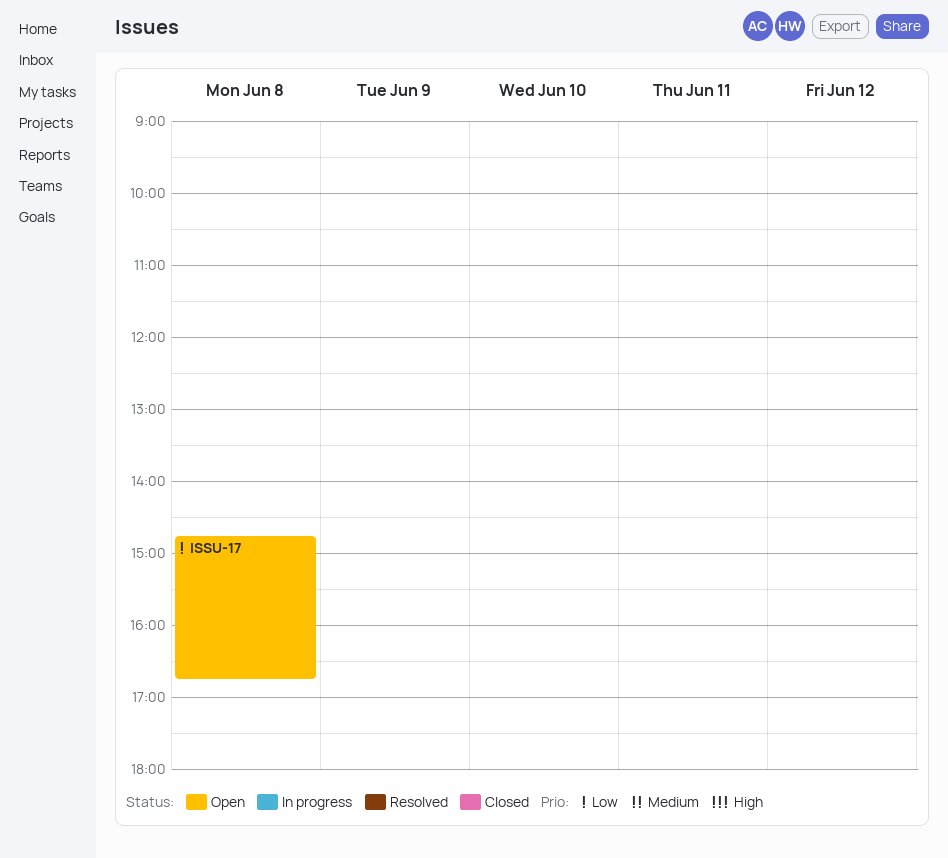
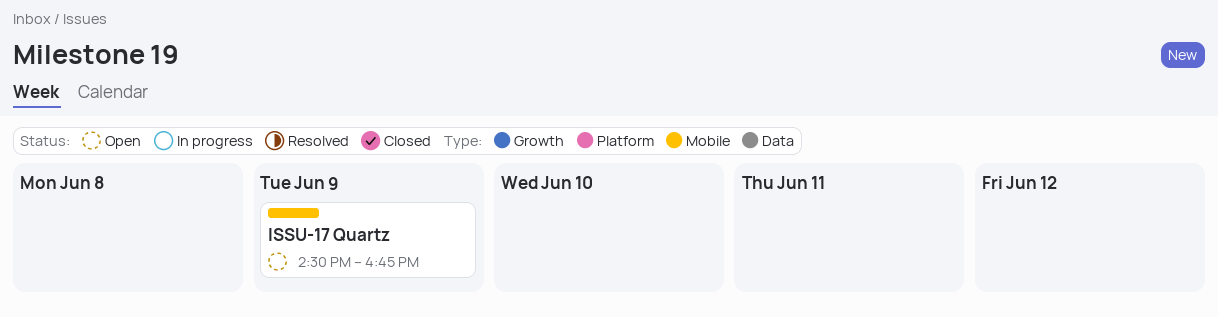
ISSU-17, day: Jun 8 -> Jun 9
ISSU-17, begins: 14:45 -> 14:30

